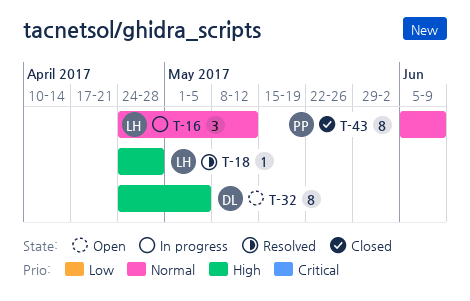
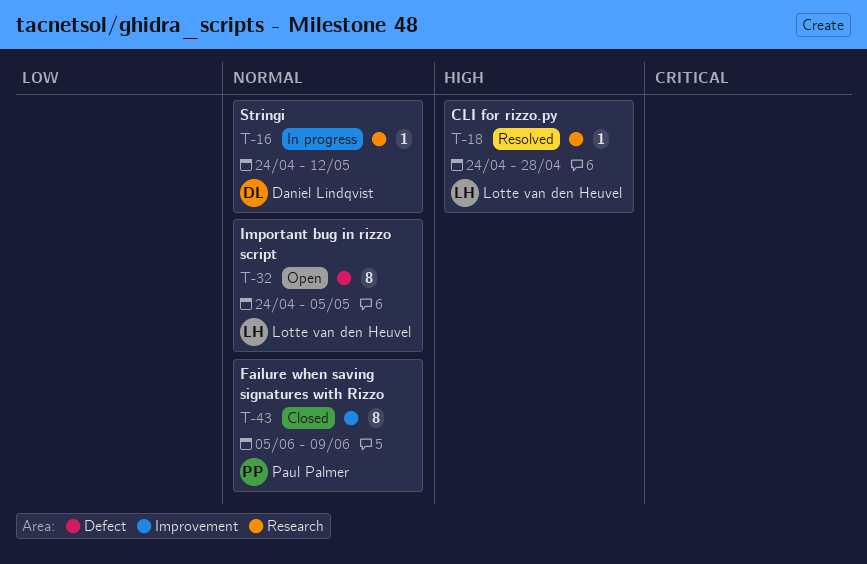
T-16, owner: Lotte van den Heuvel -> Daniel Lindqvist
T-16, estimate: 3 -> 1
T-32, owner: Daniel Lindqvist -> Lotte van den Heuvel
T-32, priority: High -> Normal

